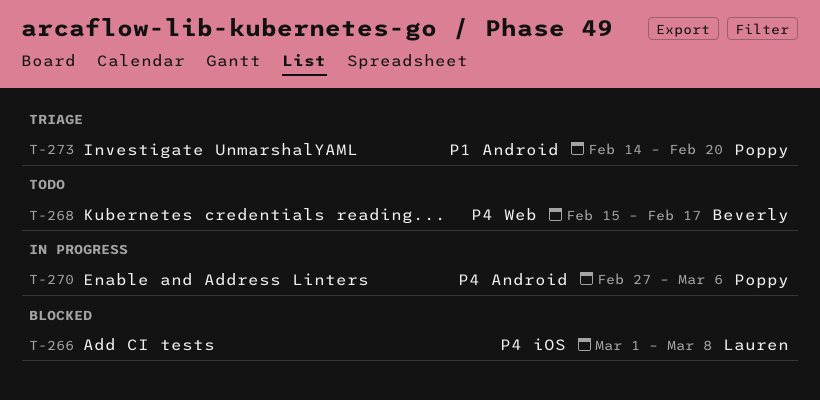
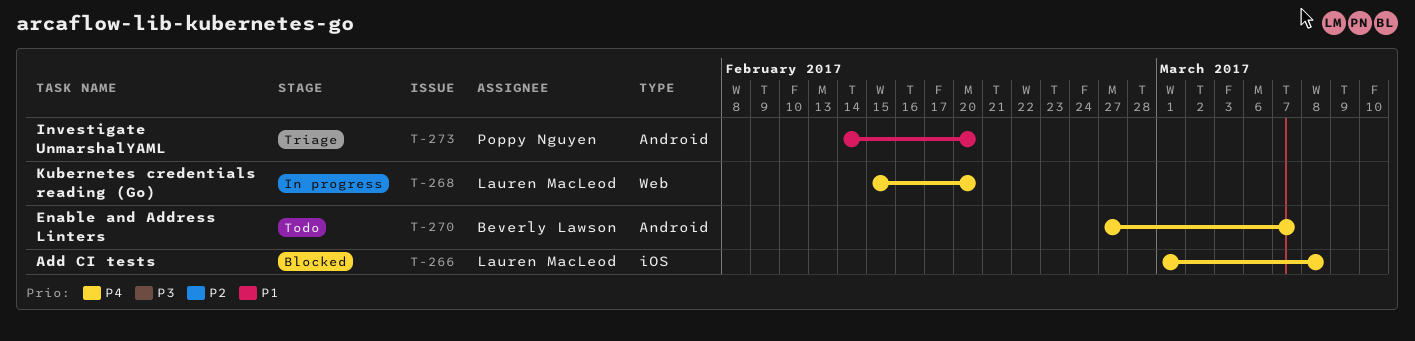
T-268, status: Todo -> In progress
T-268, owner: Beverly Lawson -> Lauren MacLeod
T-268, due: Feb 17 -> Feb 20
T-270, status: In progress -> Todo
T-270, owner: Poppy Nguyen -> Beverly Lawson
T-270, due: Mar 6 -> Mar 7

